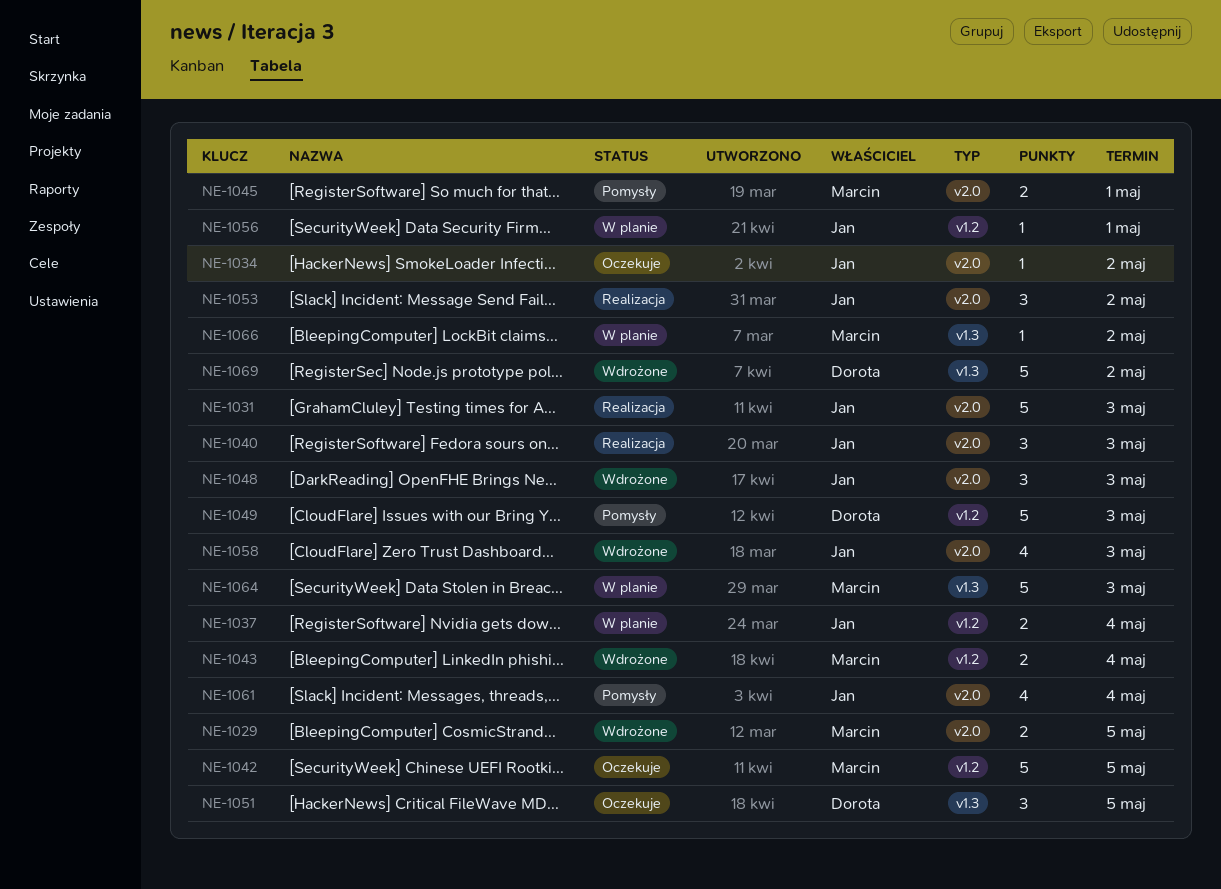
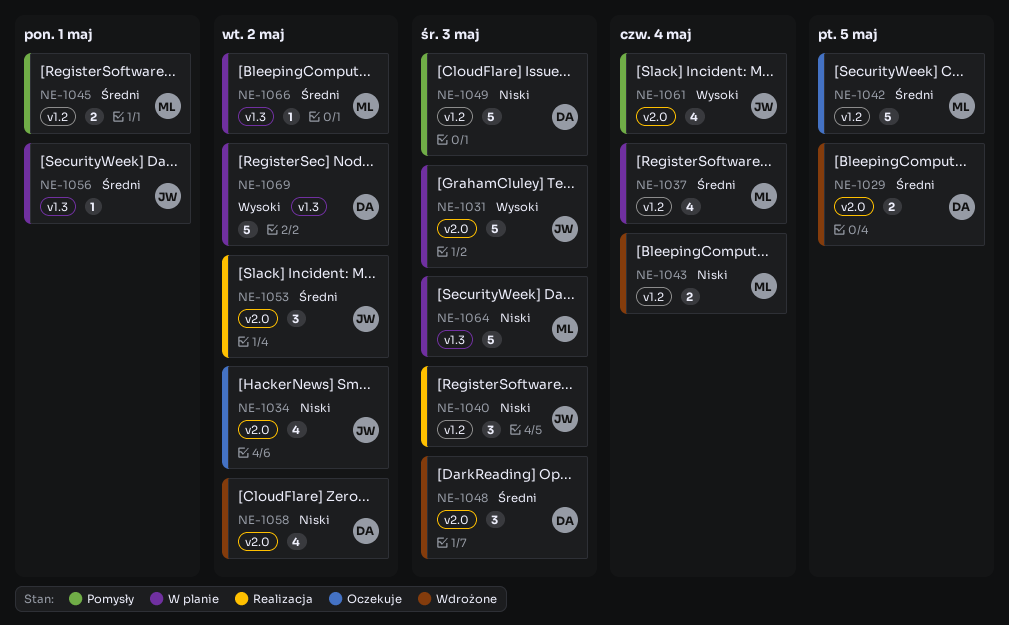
NE-1029, owner: Marcin -> Dorota
NE-1031, status: Realizacja -> W planie
NE-1034, estimate: 1 -> 4
NE-1037, owner: Jan -> Marcin
NE-1037, estimate: 2 -> 4
NE-1040, label: v2.0 -> v1.2
NE-1045, label: v2.0 -> v1.2
NE-1048, owner: Jan -> Dorota
NE-1051: present -> none
NE-1056, label: v1.2 -> v1.3
NE-1058, owner: Jan -> Dorota
NE-1058, due: May 3 -> May 2
NE-1069, status: Wdrożone -> W planie

